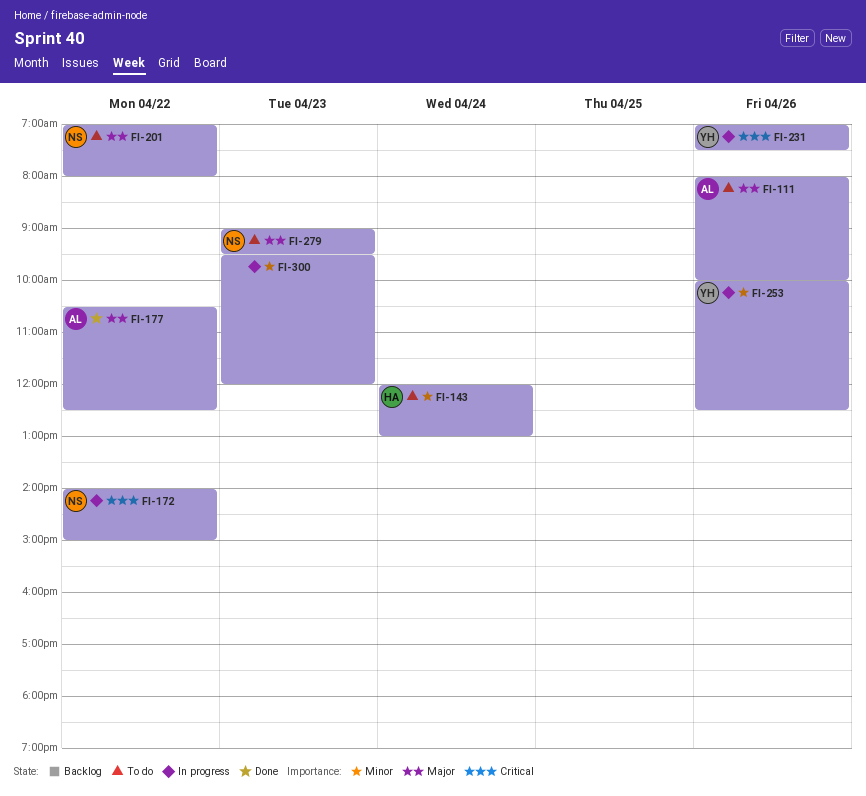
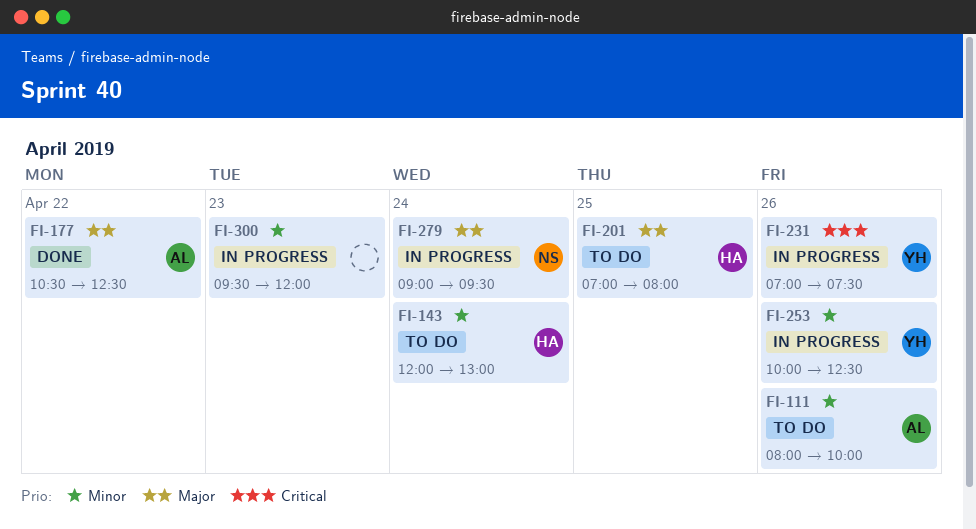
FI-111, priority: Major -> Minor
FI-172: present -> none
FI-201, owner: NS -> HA
FI-201, day: Apr 22 -> Apr 25
FI-279, status: To do -> In progress
FI-279, day: Apr 23 -> Apr 24

